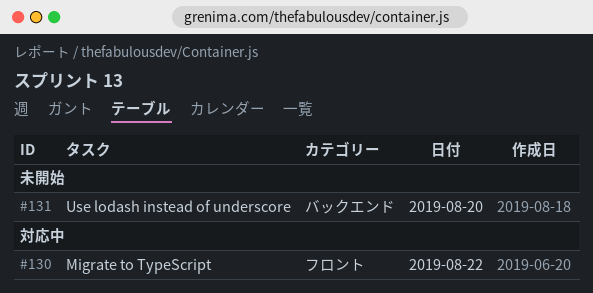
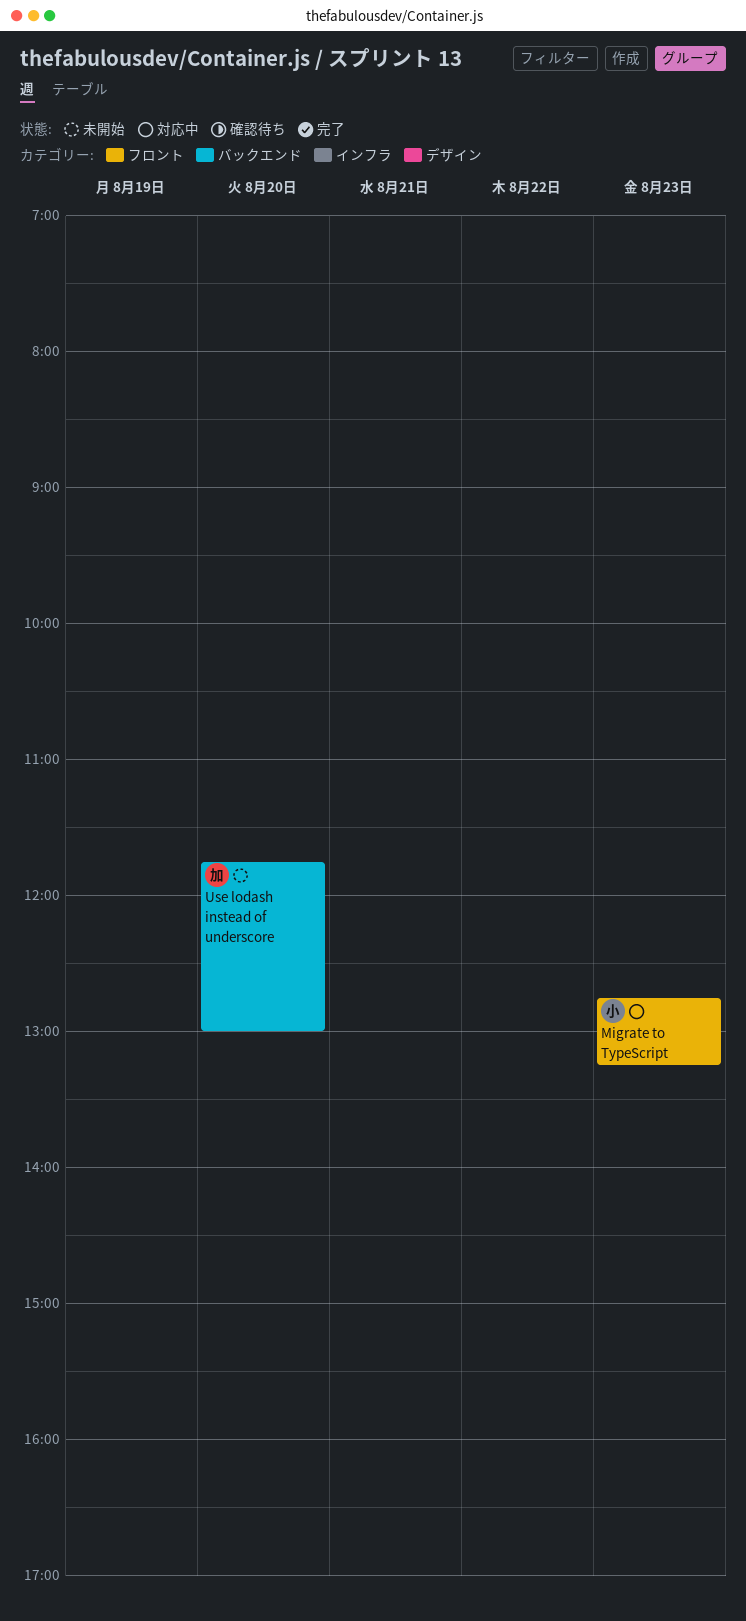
Migrate to TypeScript, day: Aug 22 -> Aug 23

